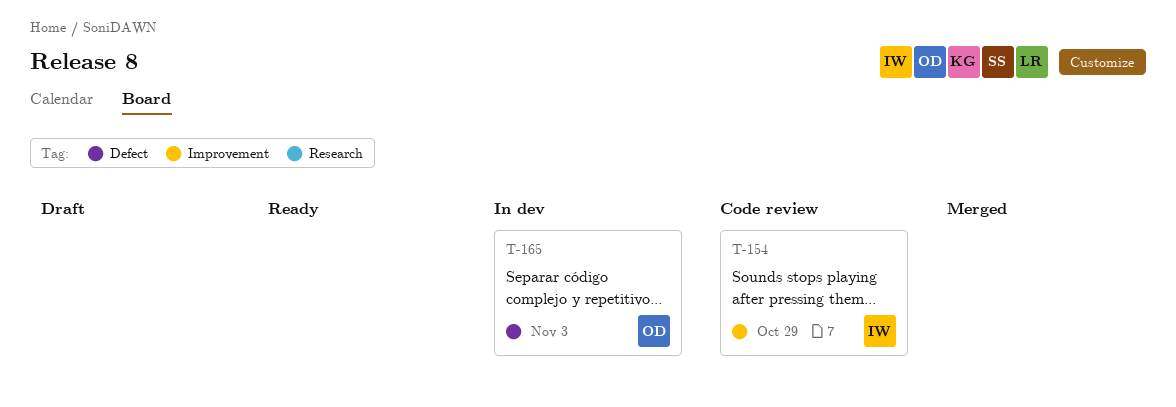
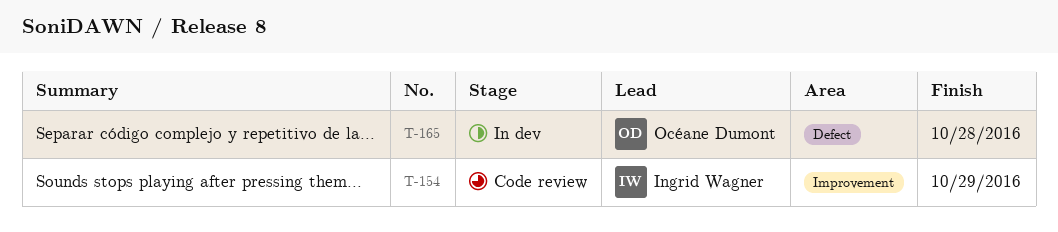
T-165, due: Nov 3 -> Oct 28

